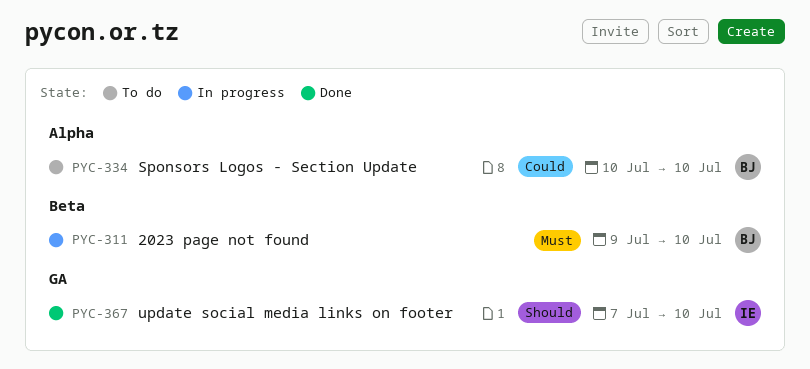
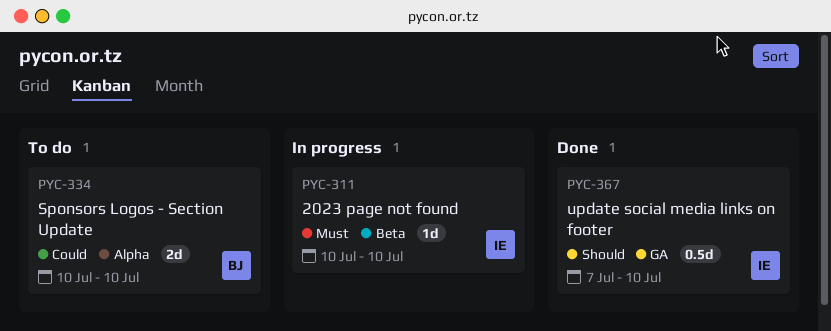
PYC-311, owner: BJ -> IE
PYC-311, start: Jul 9 -> Jul 10

